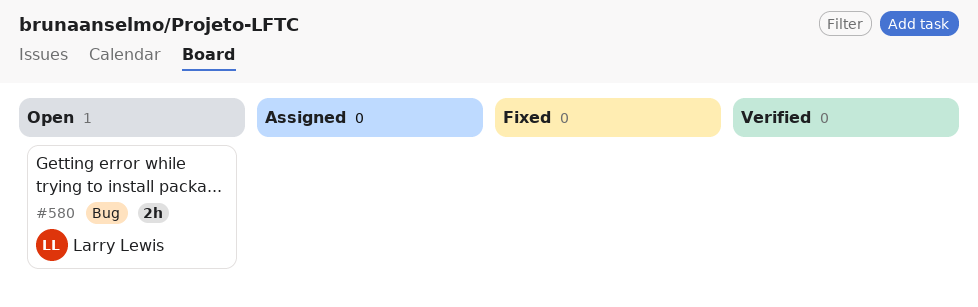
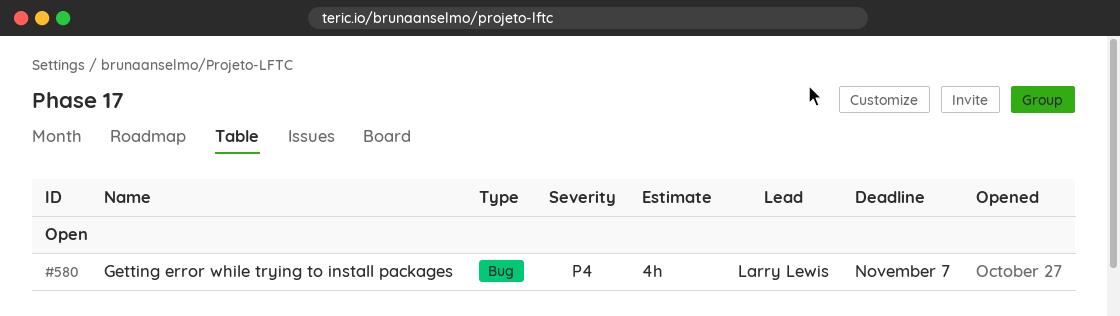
#580, estimate: 2h -> 4h

